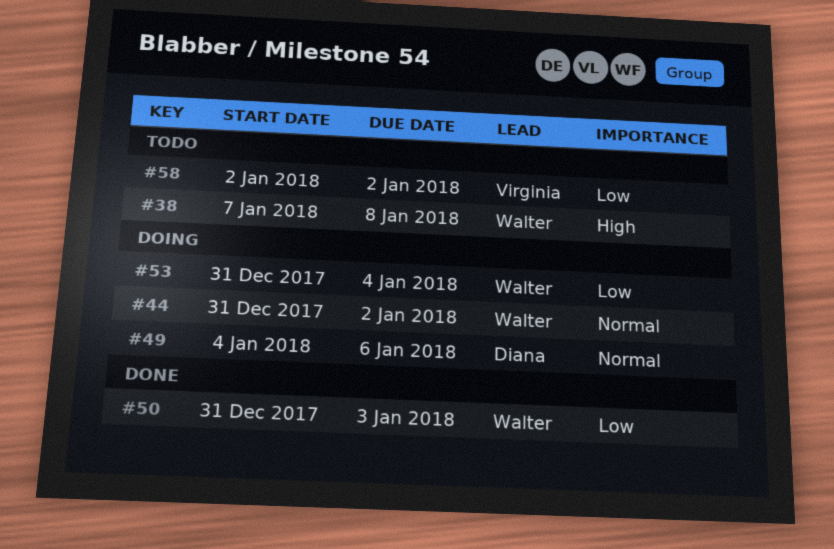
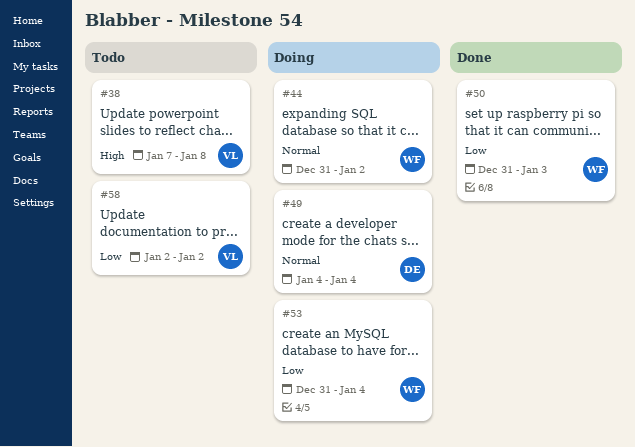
#38, owner: Walter -> Virginia
#49, due: Jan 6 -> Jan 4

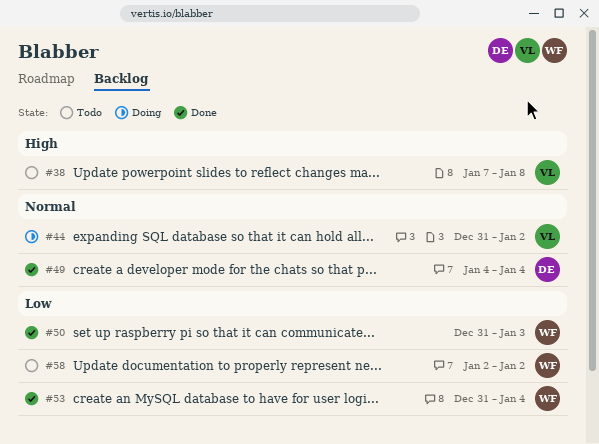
#44, owner: WF -> VL
#49, status: Doing -> Done
#53, status: Doing -> Done
#58, owner: VL -> WF

